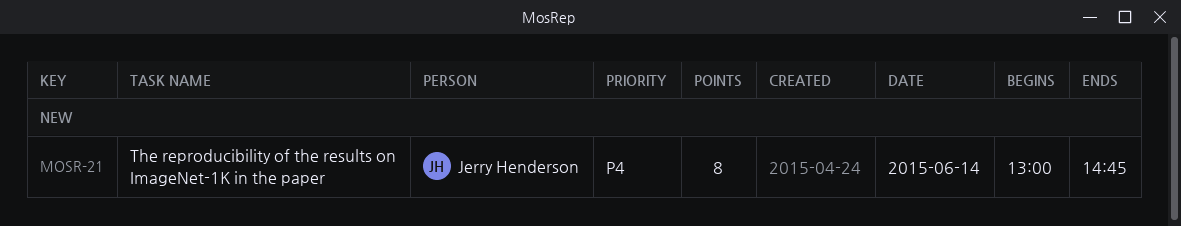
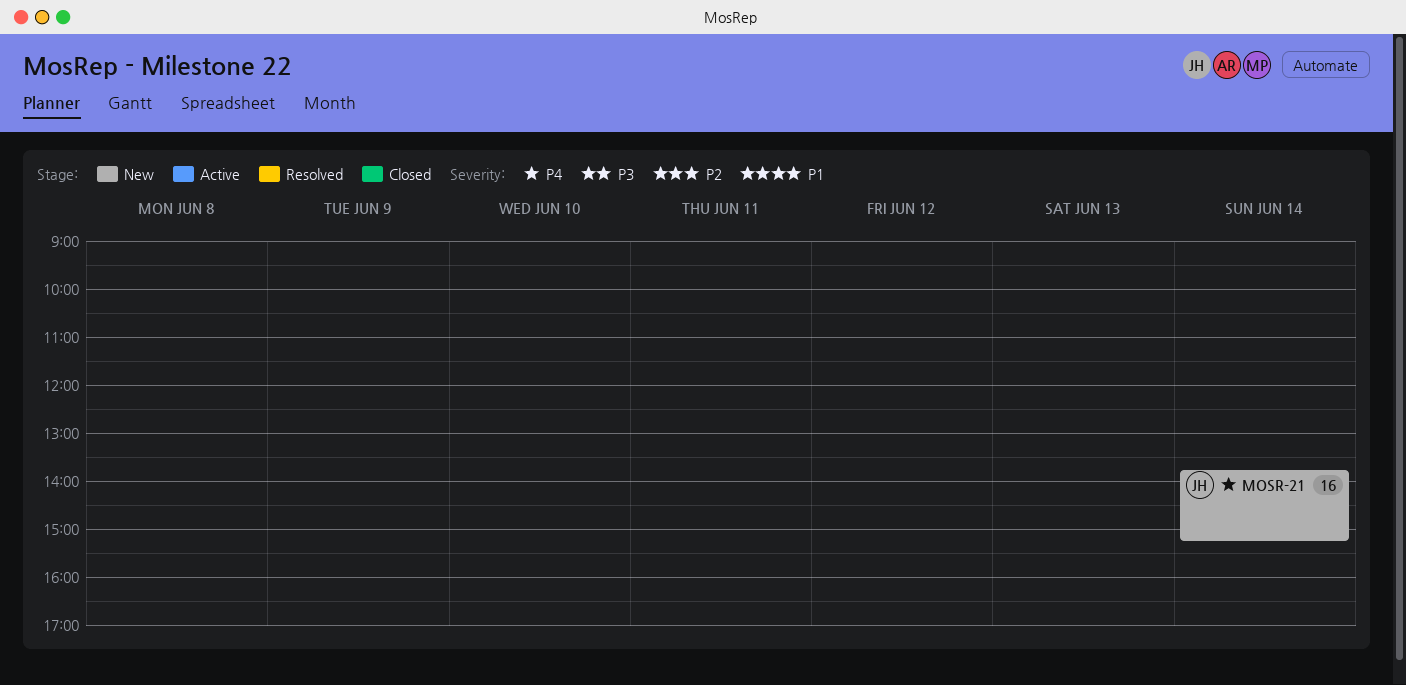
MOSR-21, estimate: 8 -> 16
MOSR-21, begins: 13:00 -> 13:45
MOSR-21, ends: 14:45 -> 15:15

